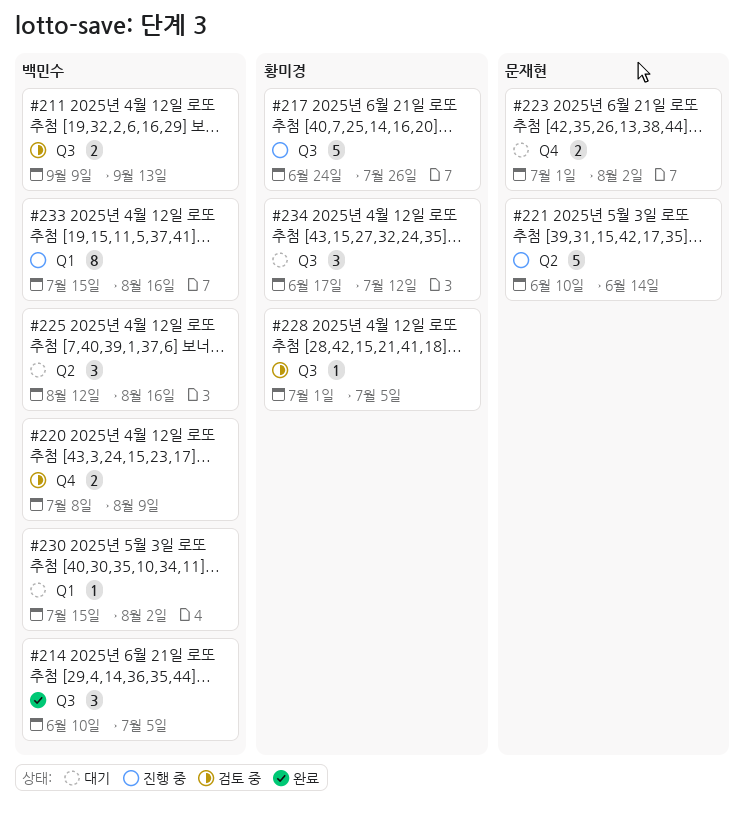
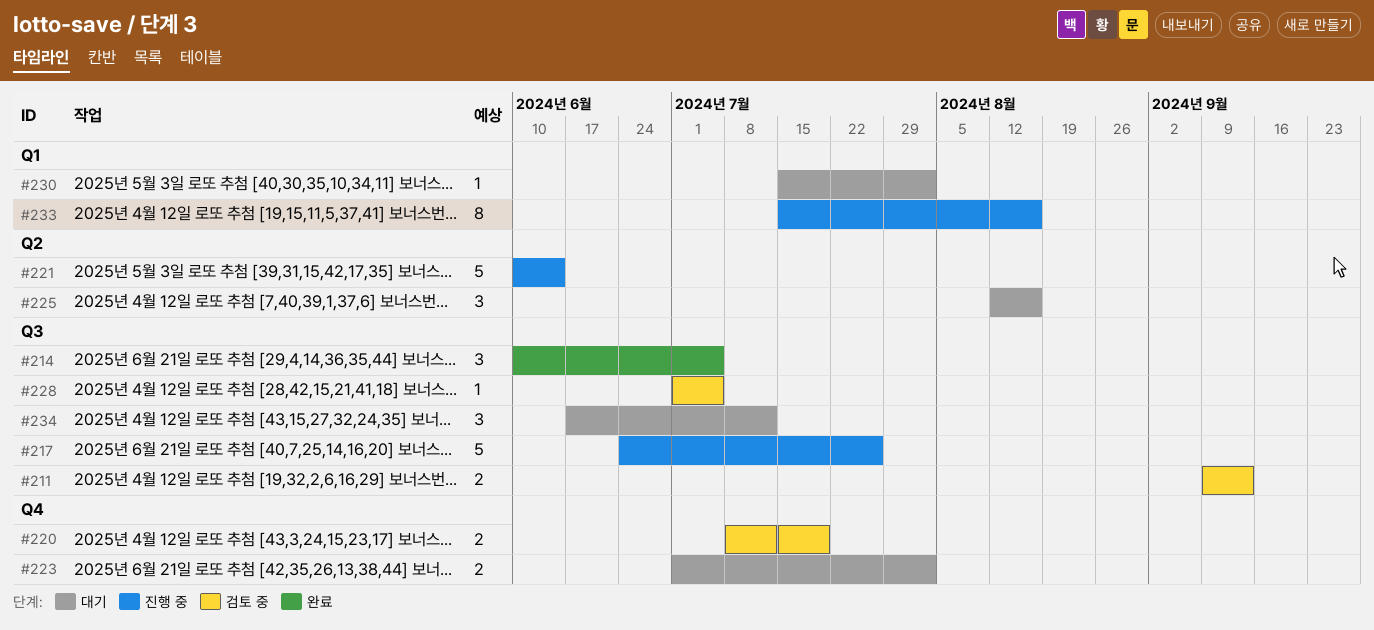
#220, due: Aug 9 -> Jul 19

